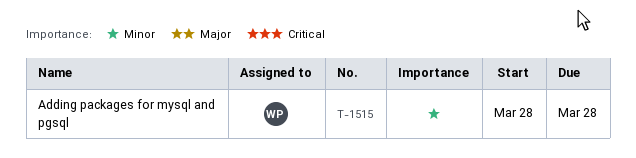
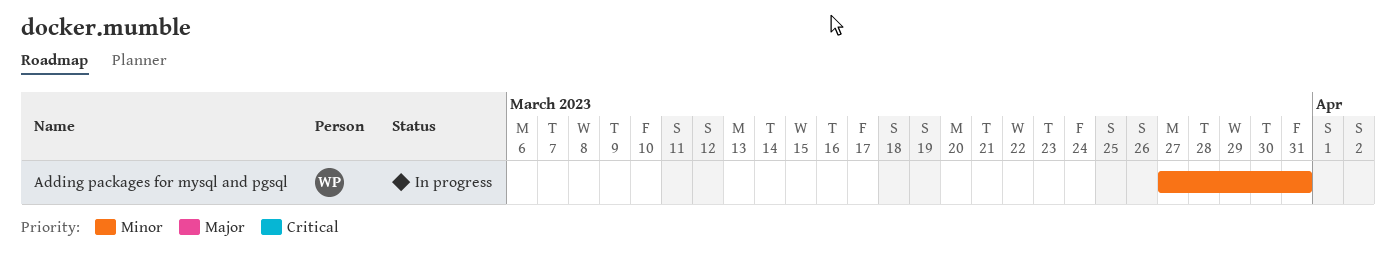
Adding packages for mysql and pgsql, start: Mar 28 -> Mar 27
Adding packages for mysql and pgsql, due: Mar 28 -> Mar 31

